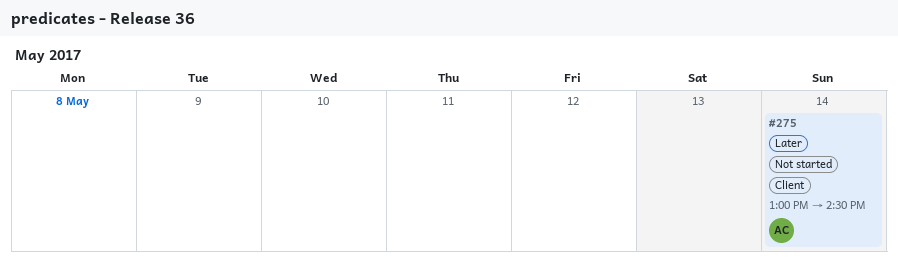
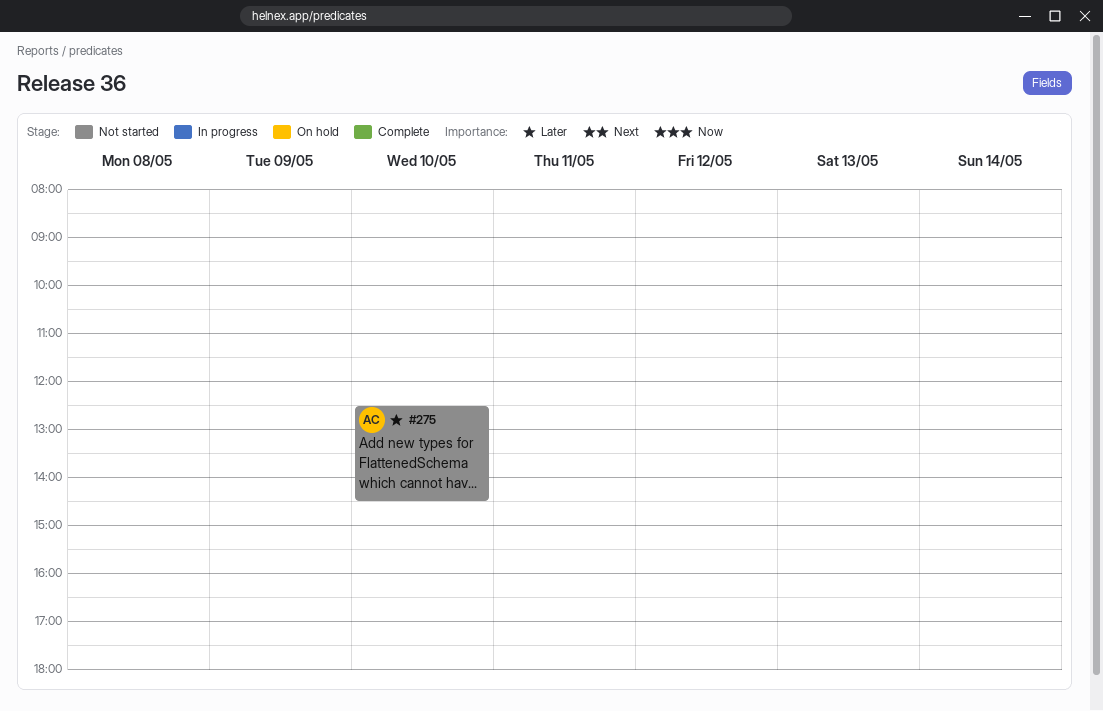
#275, day: May 14 -> May 10
#275, begins: 13:00 -> 12:30

